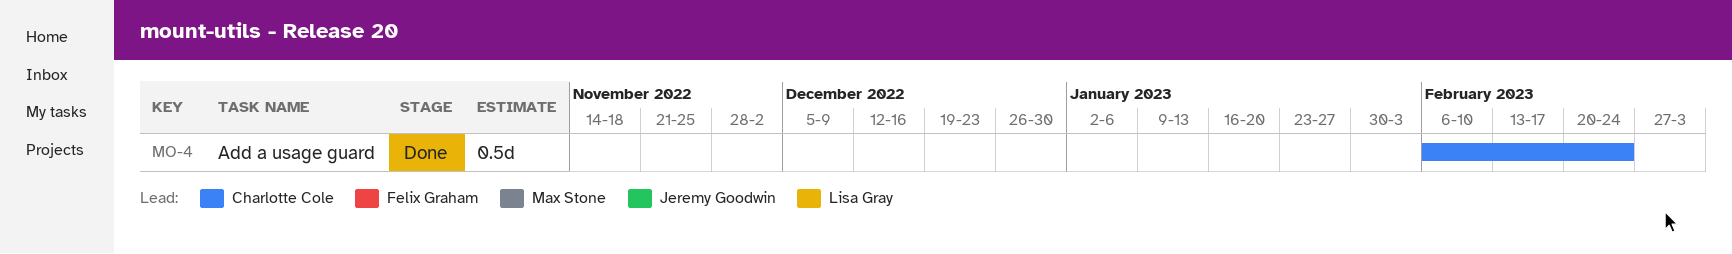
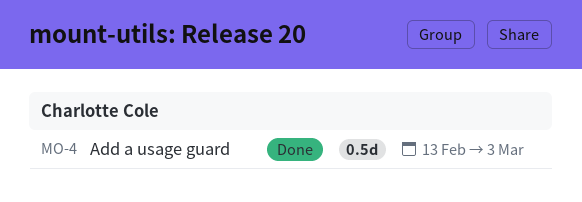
MO-4, start: Feb 6 -> Feb 13
MO-4, due: Feb 24 -> Mar 3

